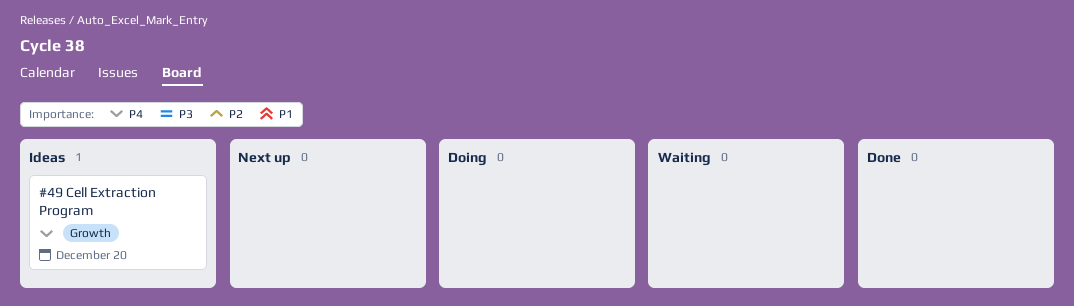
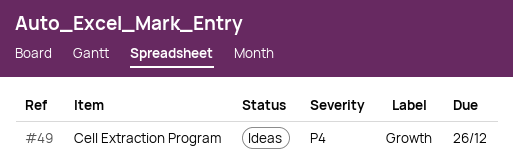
#49, due: Dec 20 -> Dec 26

